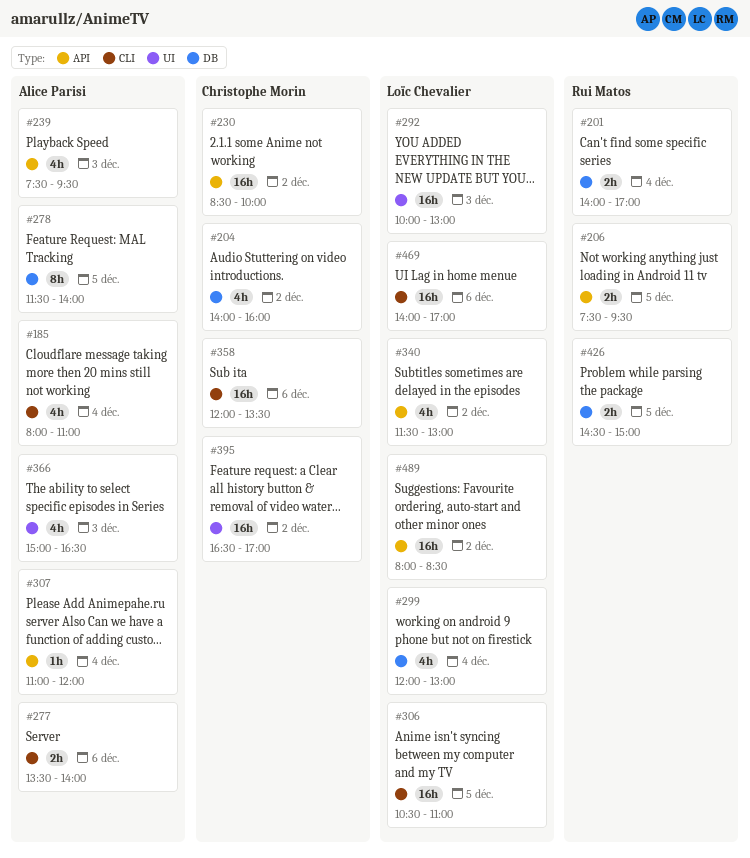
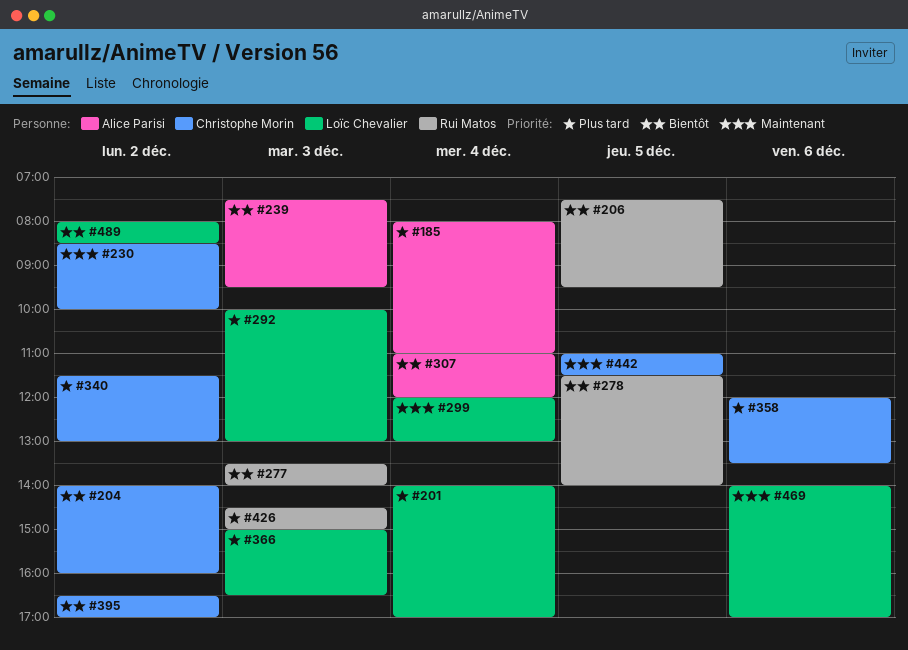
#201, owner: Rui Matos -> Loïc Chevalier
#277, owner: Alice Parisi -> Rui Matos
#277, day: Dec 6 -> Dec 3
#278, owner: Alice Parisi -> Rui Matos
#306: present -> none
#340, owner: Loïc Chevalier -> Christophe Morin
#366, owner: Alice Parisi -> Loïc Chevalier
#426, day: Dec 5 -> Dec 3
#442: none -> present

